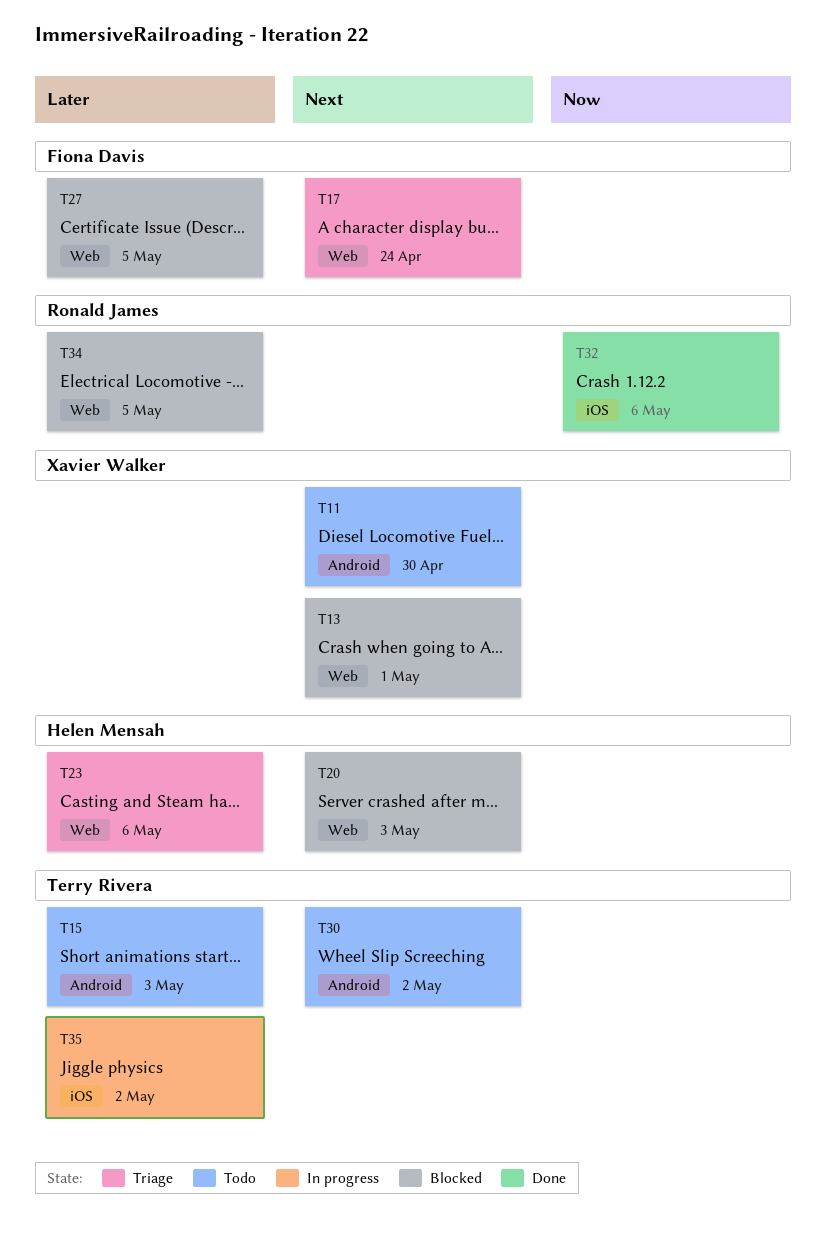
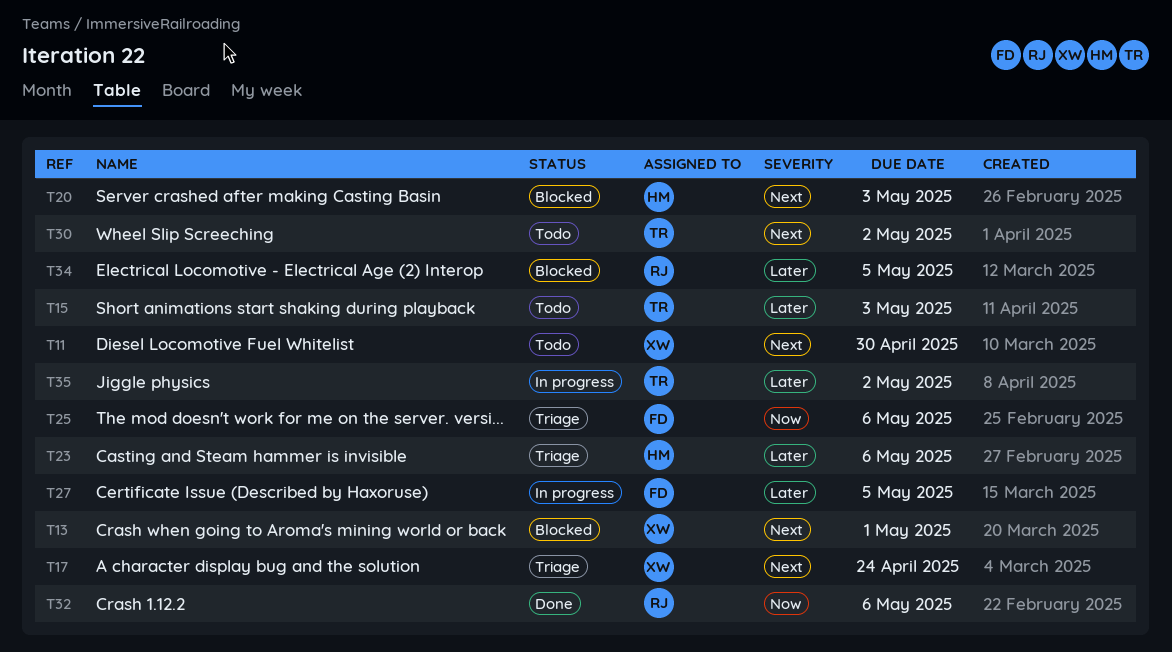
T17, owner: Fiona Davis -> Xavier Walker
T25: none -> present
T27, status: Blocked -> In progress

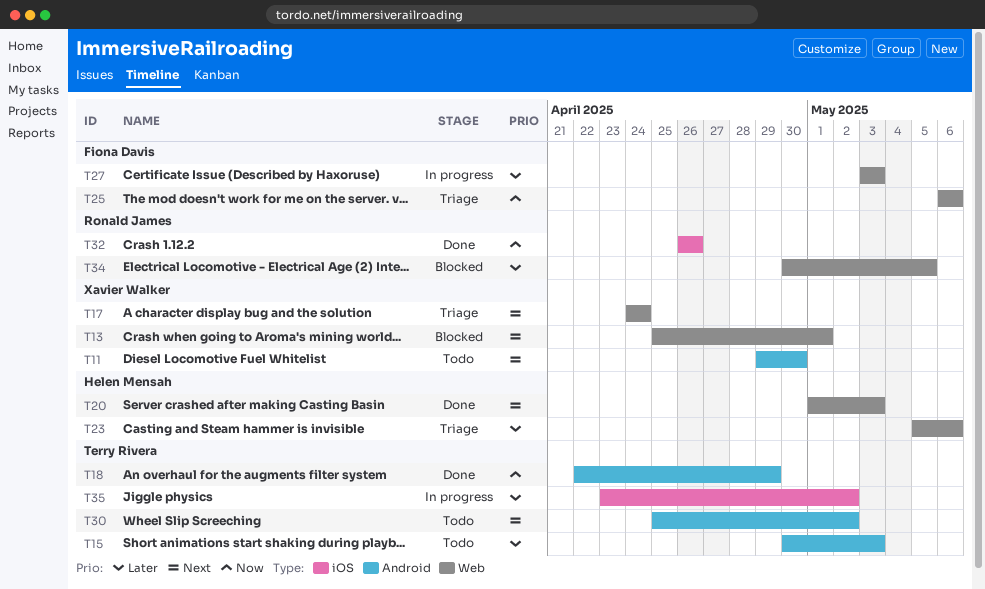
T18: none -> present
T20, status: Blocked -> Done
T27, due: May 5 -> May 3
T32, due: May 6 -> Apr 26

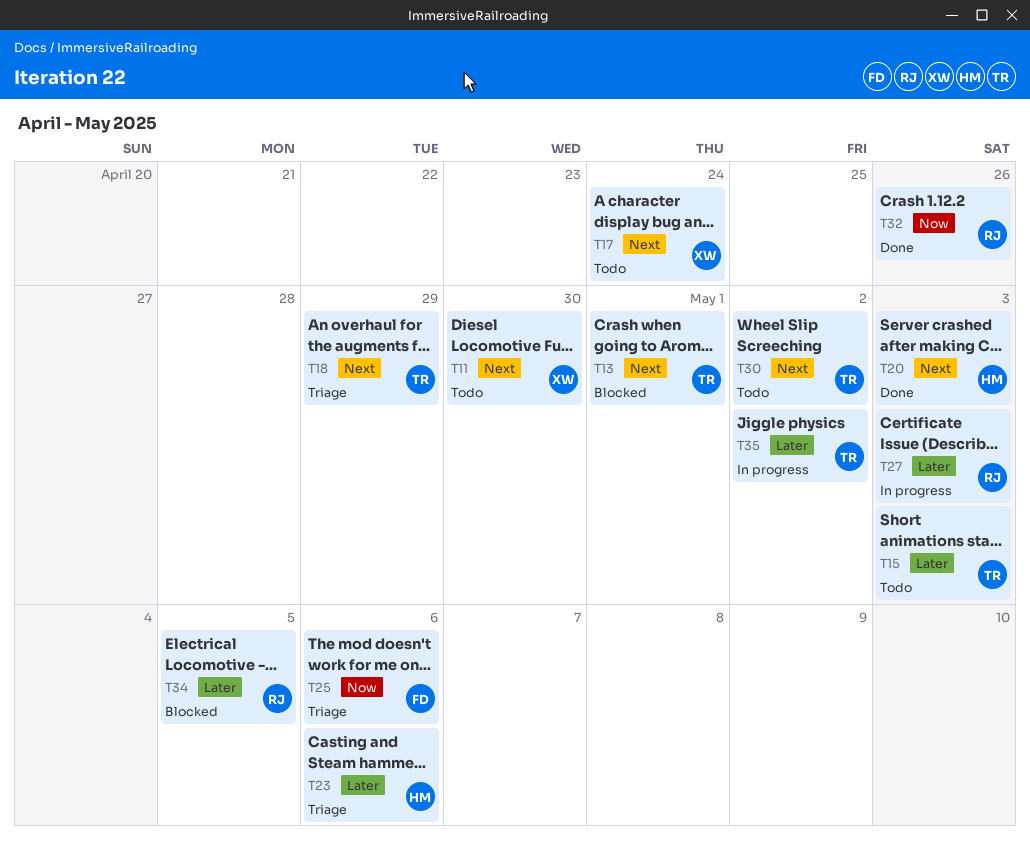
T13, owner: Xavier Walker -> Terry Rivera
T17, status: Triage -> Todo
T18, status: Done -> Triage
T18, priority: Now -> Next
T27, owner: Fiona Davis -> Ronald James

